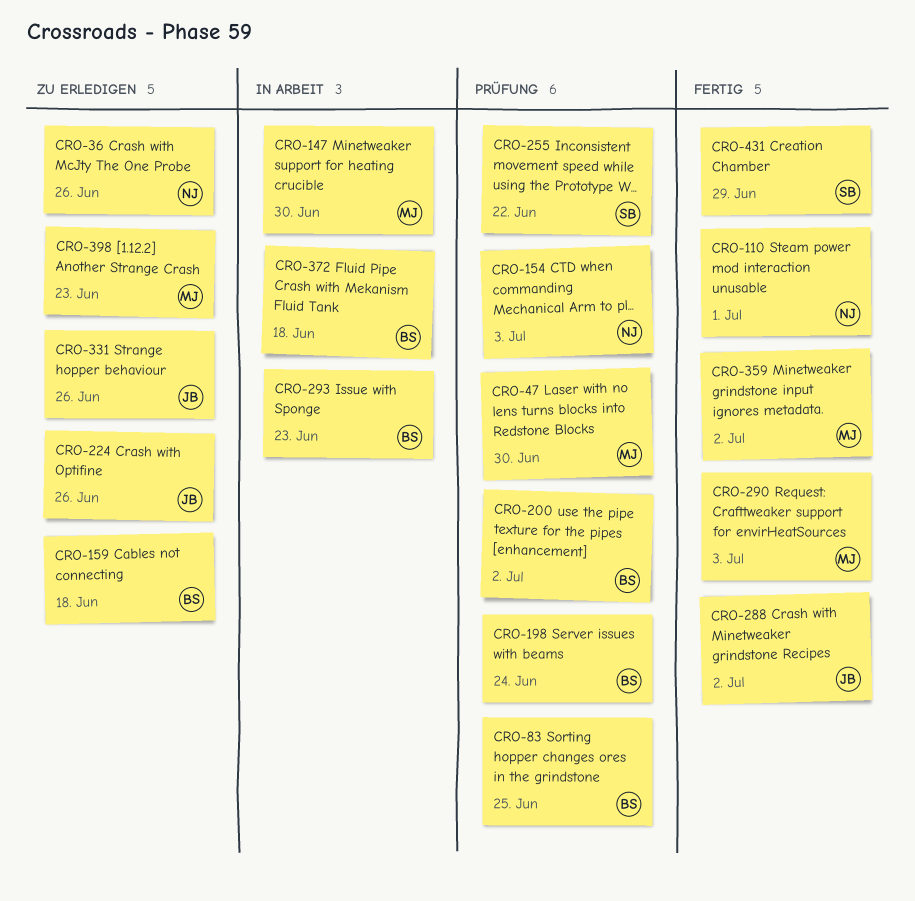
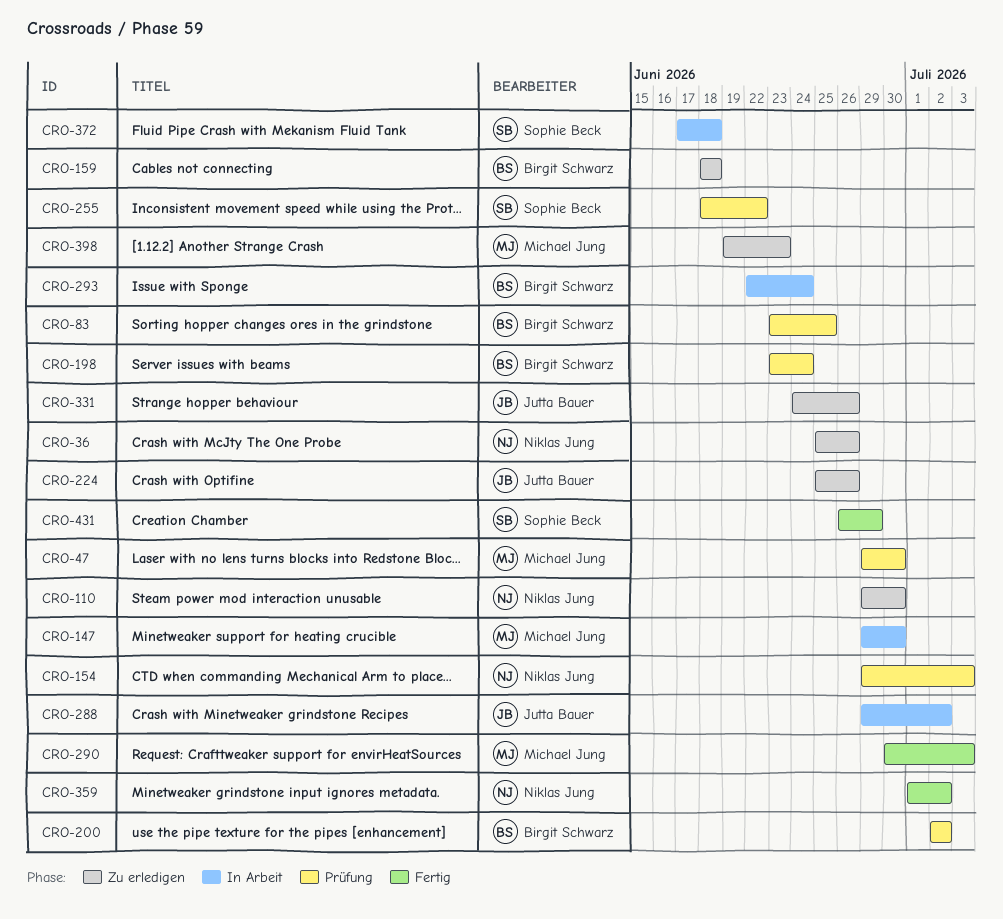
CRO-110, status: Fertig -> Zu erledigen
CRO-110, due: Jul 1 -> Jun 30
CRO-288, status: Fertig -> In Arbeit
CRO-293, due: Jun 23 -> Jun 24
CRO-359, owner: Michael Jung -> Niklas Jung
CRO-372, owner: Birgit Schwarz -> Sophie Beck

